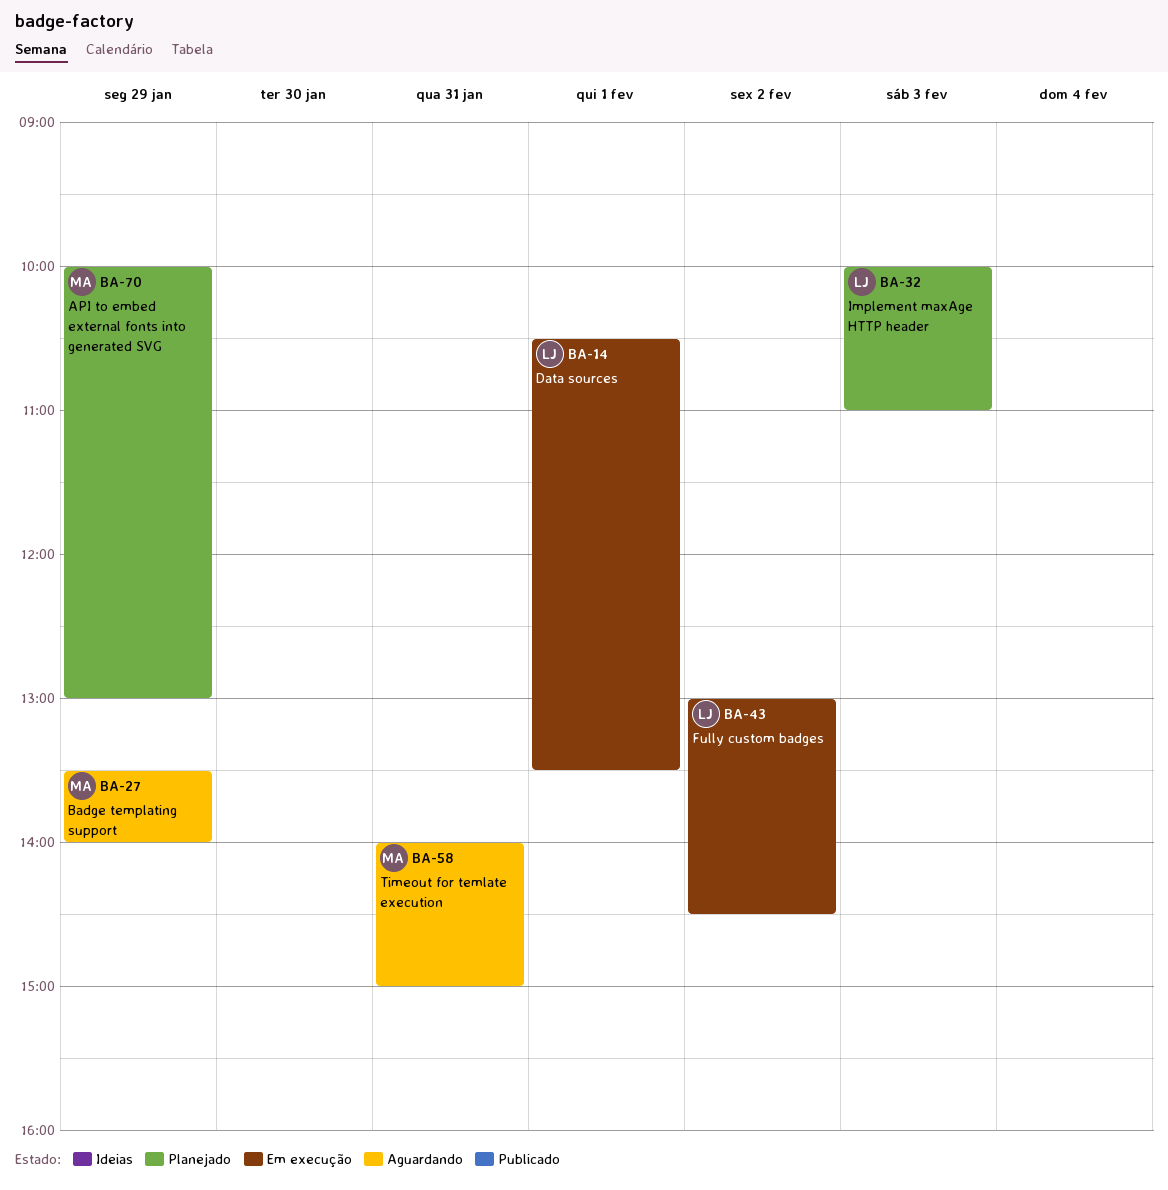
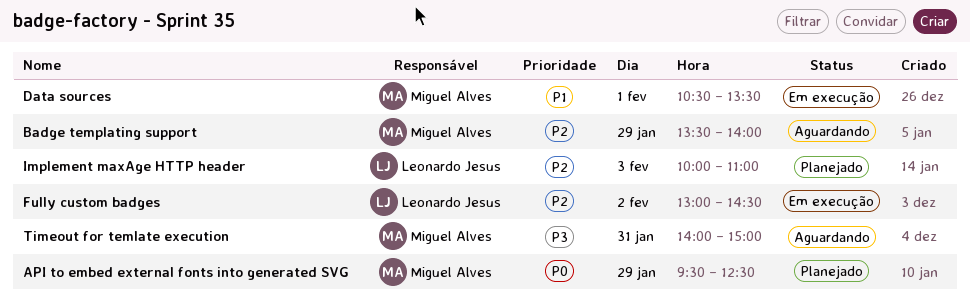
API to embed external fonts into generated SVG, begins: 10:00 -> 09:30
API to embed external fonts into generated SVG, ends: 13:00 -> 12:30
Data sources, owner: Leonardo Jesus -> Miguel Alves

